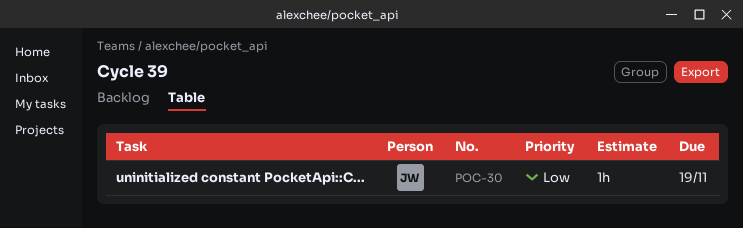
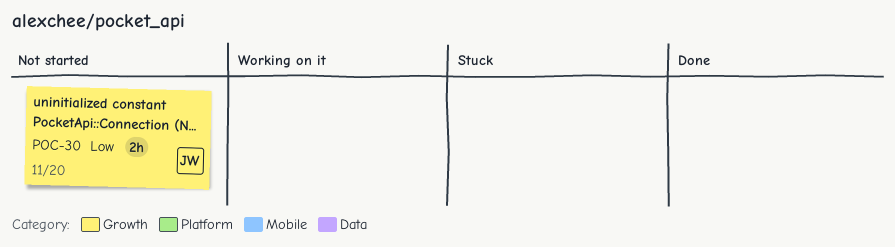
POC-30, estimate: 1h -> 2h
POC-30, due: Nov 19 -> Nov 20

